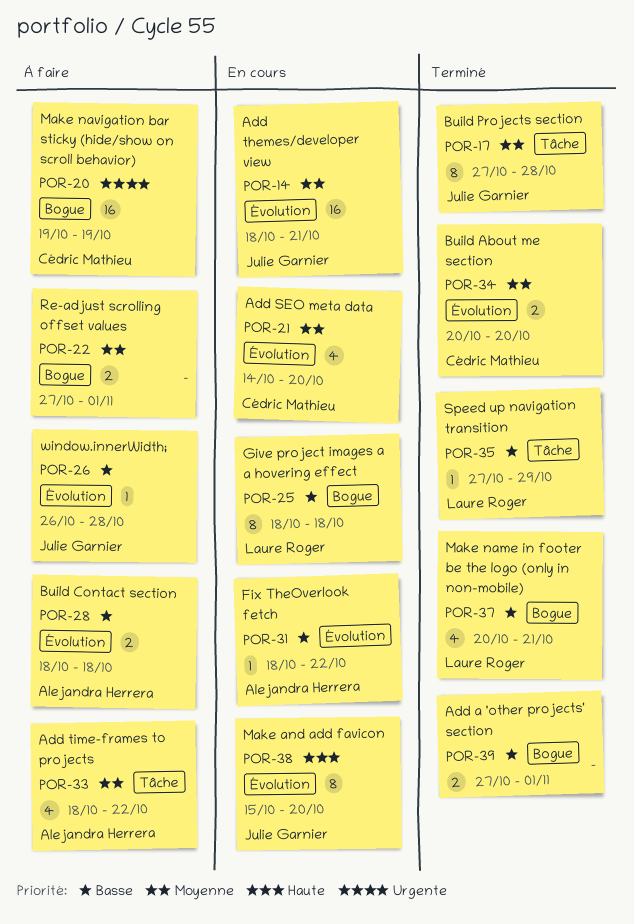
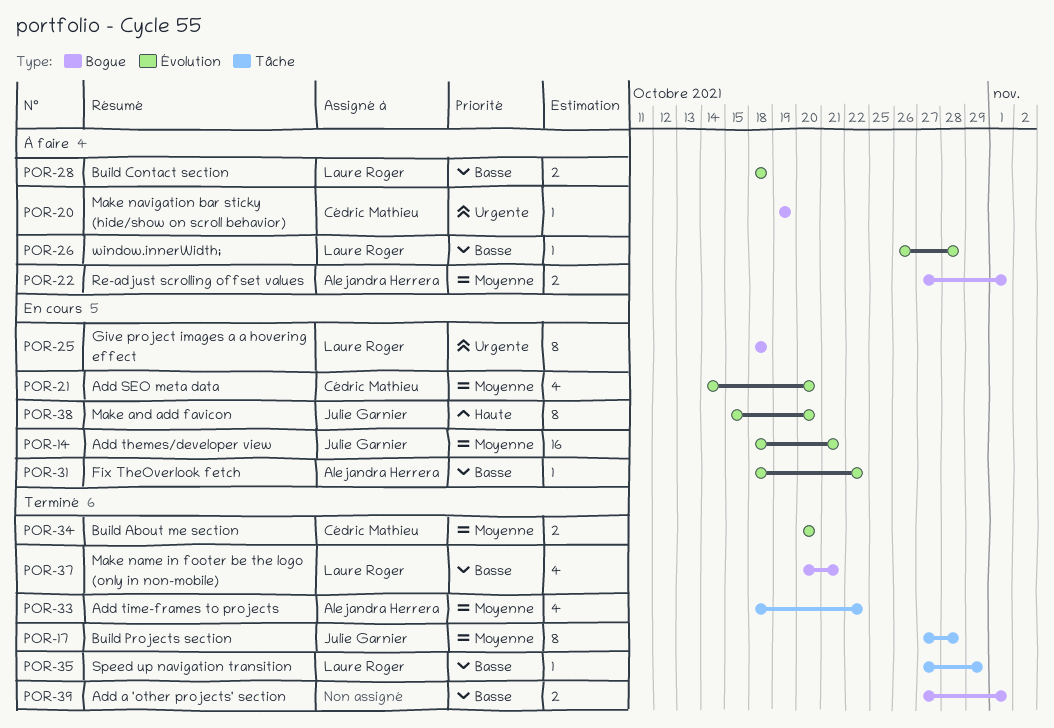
POR-20, estimate: 16 -> 1
POR-22, owner: none -> Alejandra Herrera
POR-25, priority: Basse -> Urgente
POR-26, owner: Julie Garnier -> Laure Roger
POR-28, owner: Alejandra Herrera -> Laure Roger
POR-33, status: À faire -> Terminé

